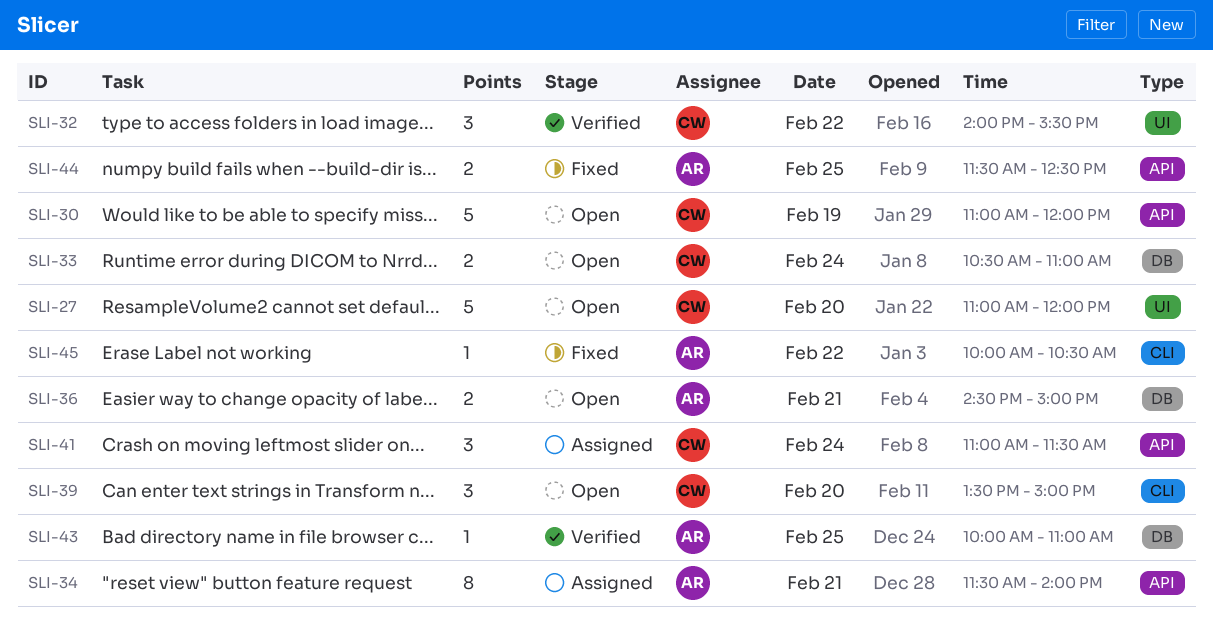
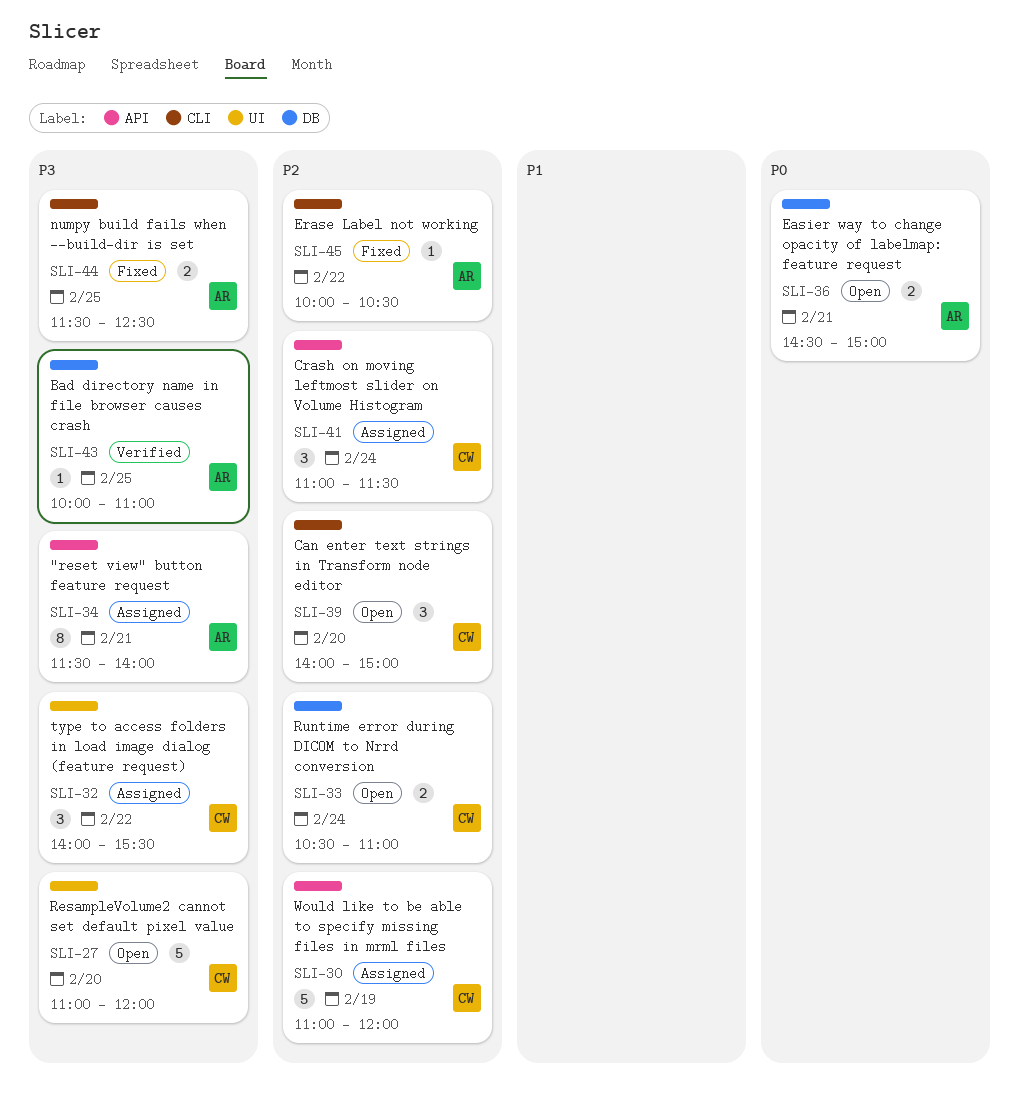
SLI-30, status: Open -> Assigned
SLI-32, status: Verified -> Assigned
SLI-39, begins: 13:30 -> 14:00
SLI-44, label: API -> CLI

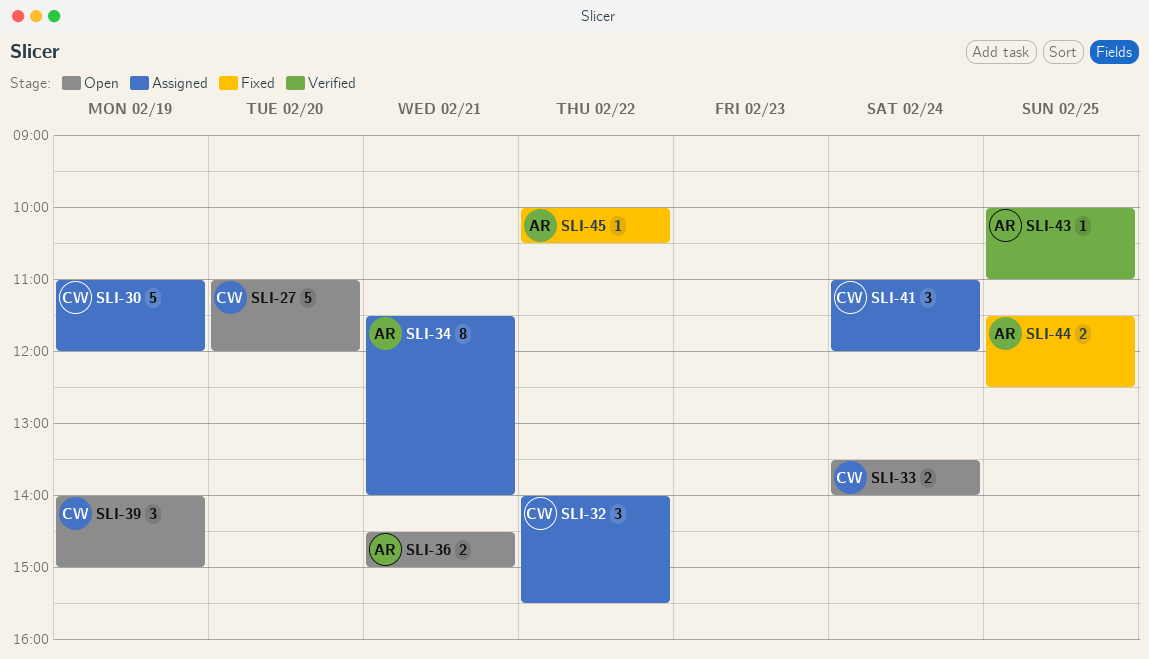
SLI-33, begins: 10:30 -> 13:30
SLI-33, ends: 11:00 -> 14:00
SLI-39, day: Feb 20 -> Feb 19
SLI-41, ends: 11:30 -> 12:00

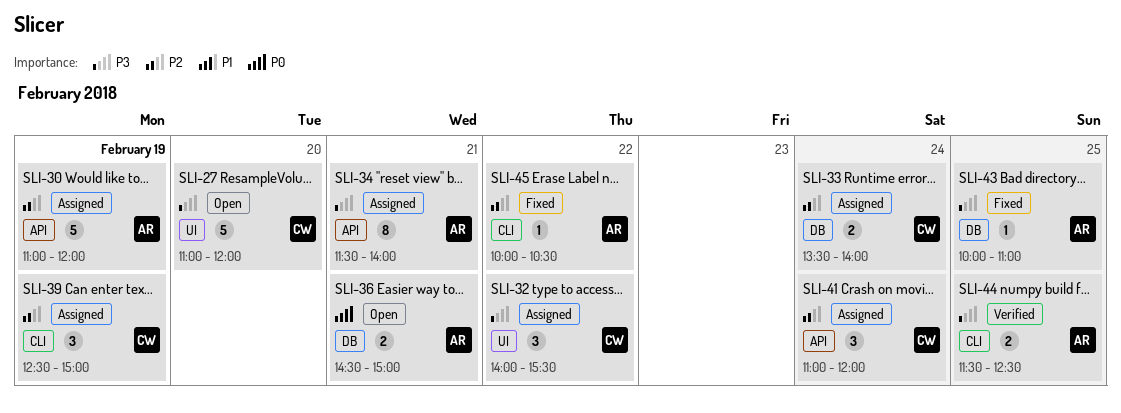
SLI-30, owner: CW -> AR
SLI-33, status: Open -> Assigned
SLI-39, status: Open -> Assigned
SLI-39, begins: 14:00 -> 12:30
SLI-43, status: Verified -> Fixed
SLI-44, status: Fixed -> Verified

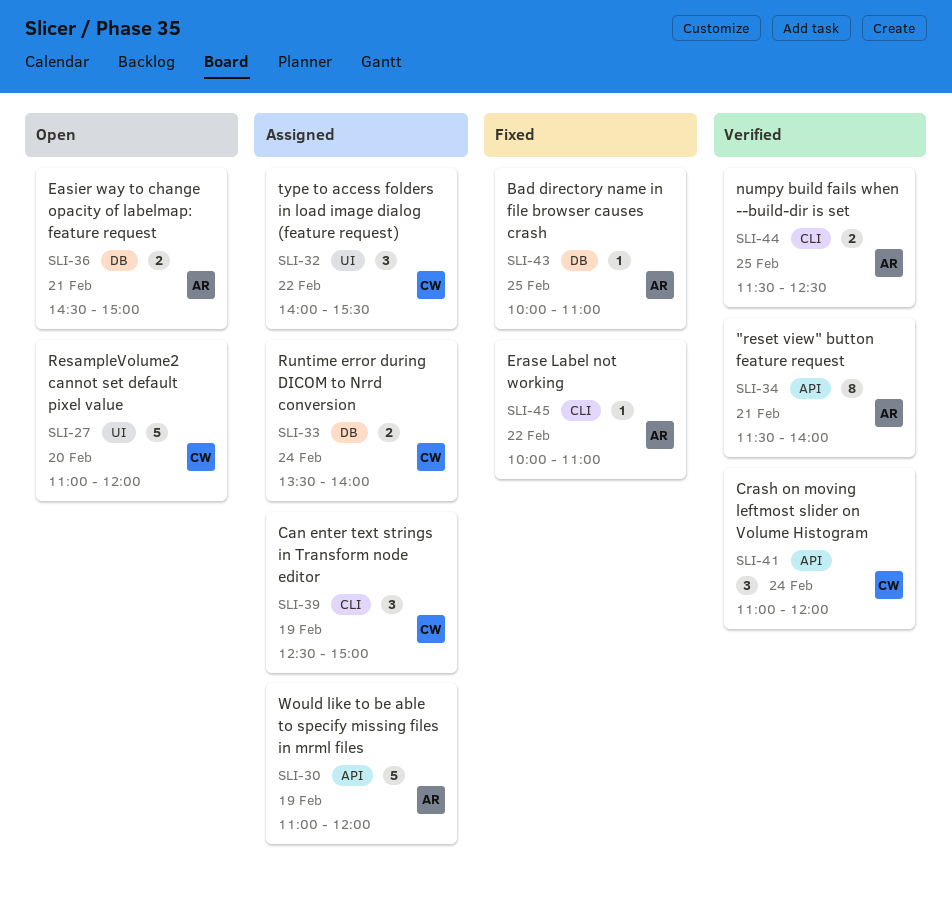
SLI-34, status: Assigned -> Verified
SLI-41, status: Assigned -> Verified
SLI-45, ends: 10:30 -> 11:00

